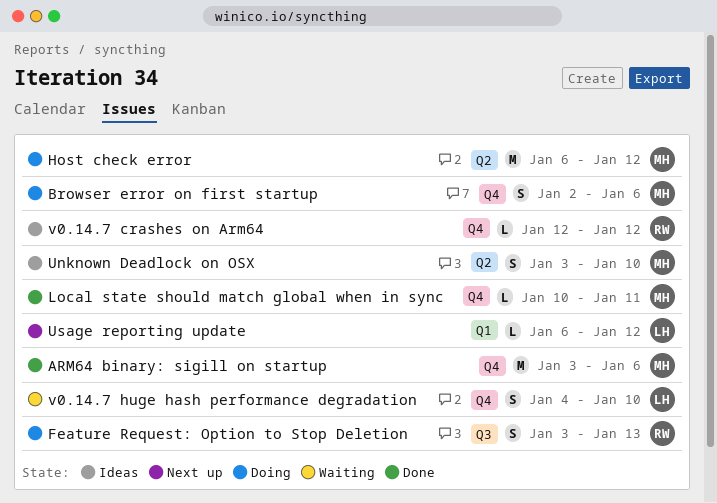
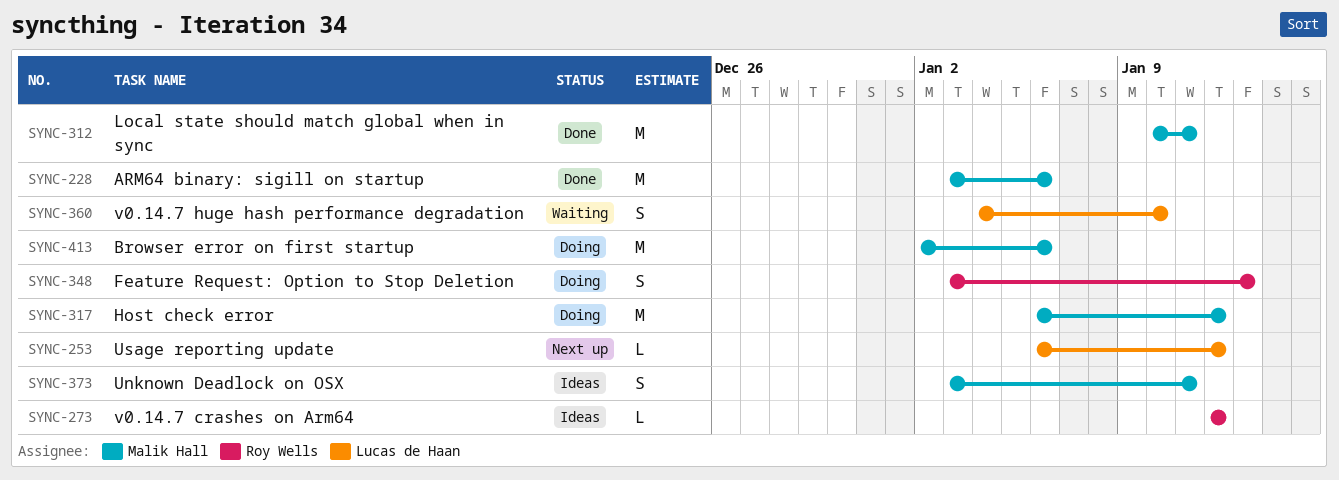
Browser error on first startup, estimate: S -> M
Local state should match global when in sync, estimate: L -> M
Unknown Deadlock on OSX, due: Jan 10 -> Jan 11

